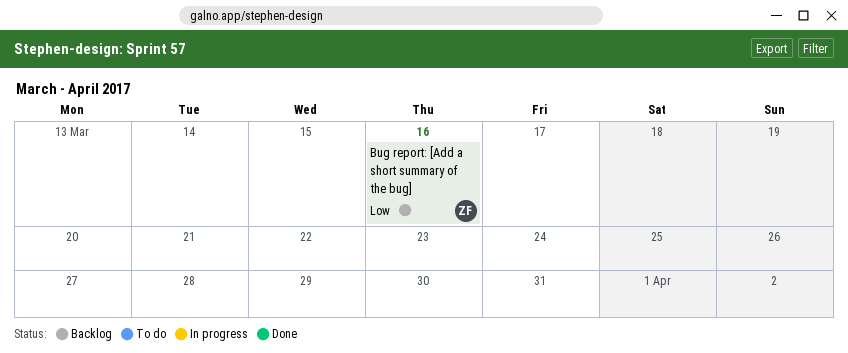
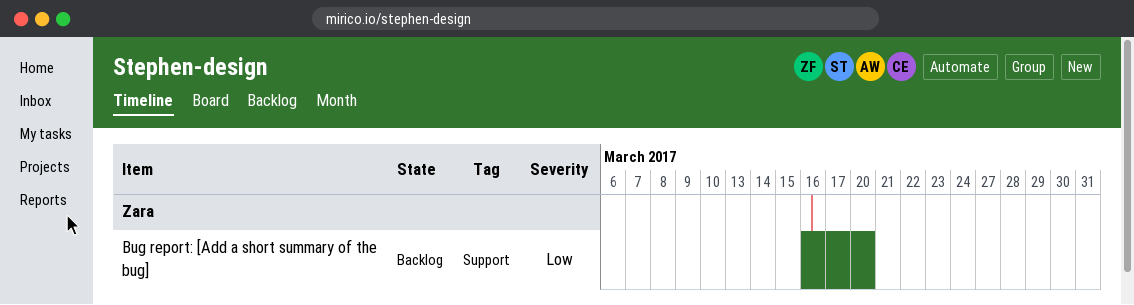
Bug report: [Add a short summary of the bug], due: Mar 16 -> Mar 20

